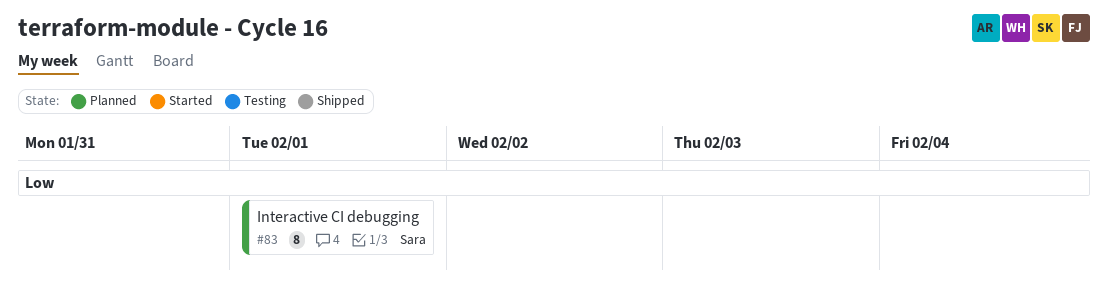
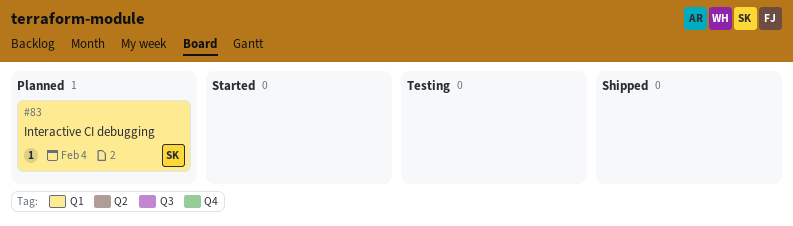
#83, estimate: 8 -> 1
#83, due: Feb 1 -> Feb 4

